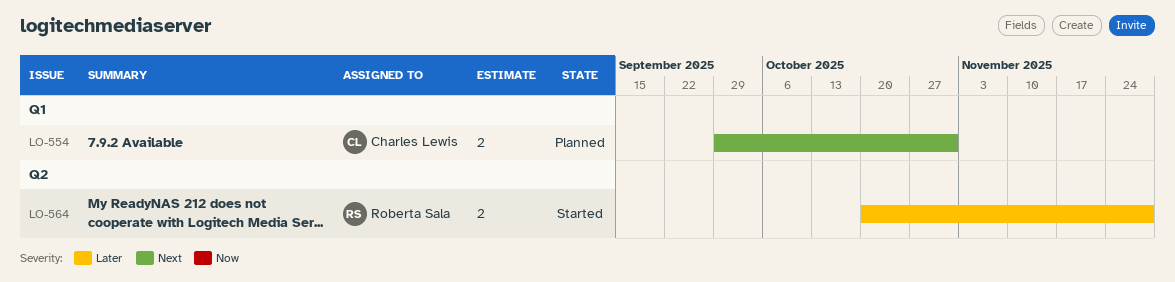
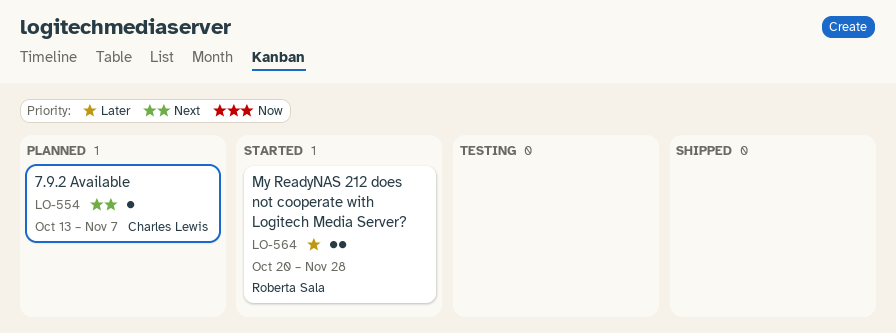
LO-554, estimate: 2 -> 1
LO-554, start: Sep 29 -> Oct 13
LO-554, due: Oct 31 -> Nov 7

